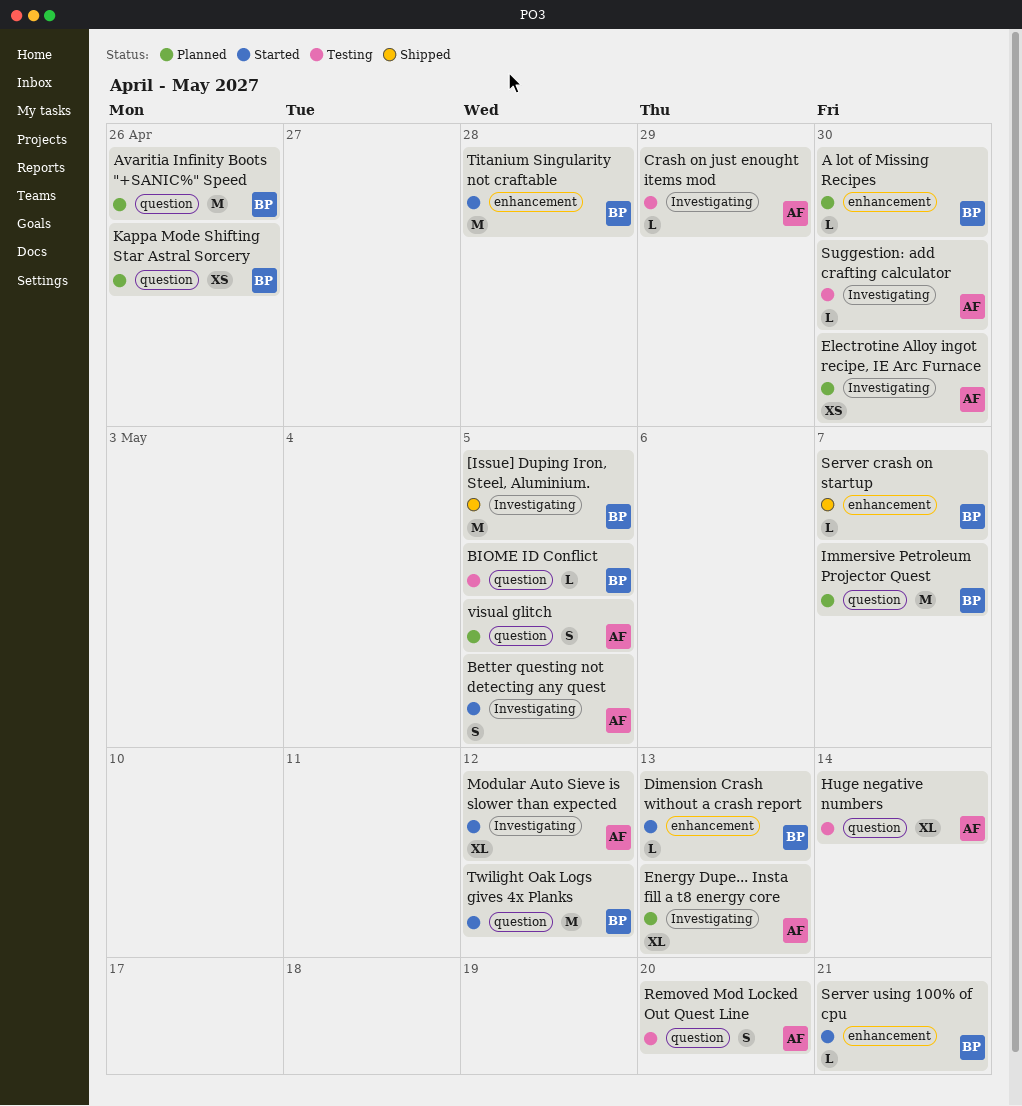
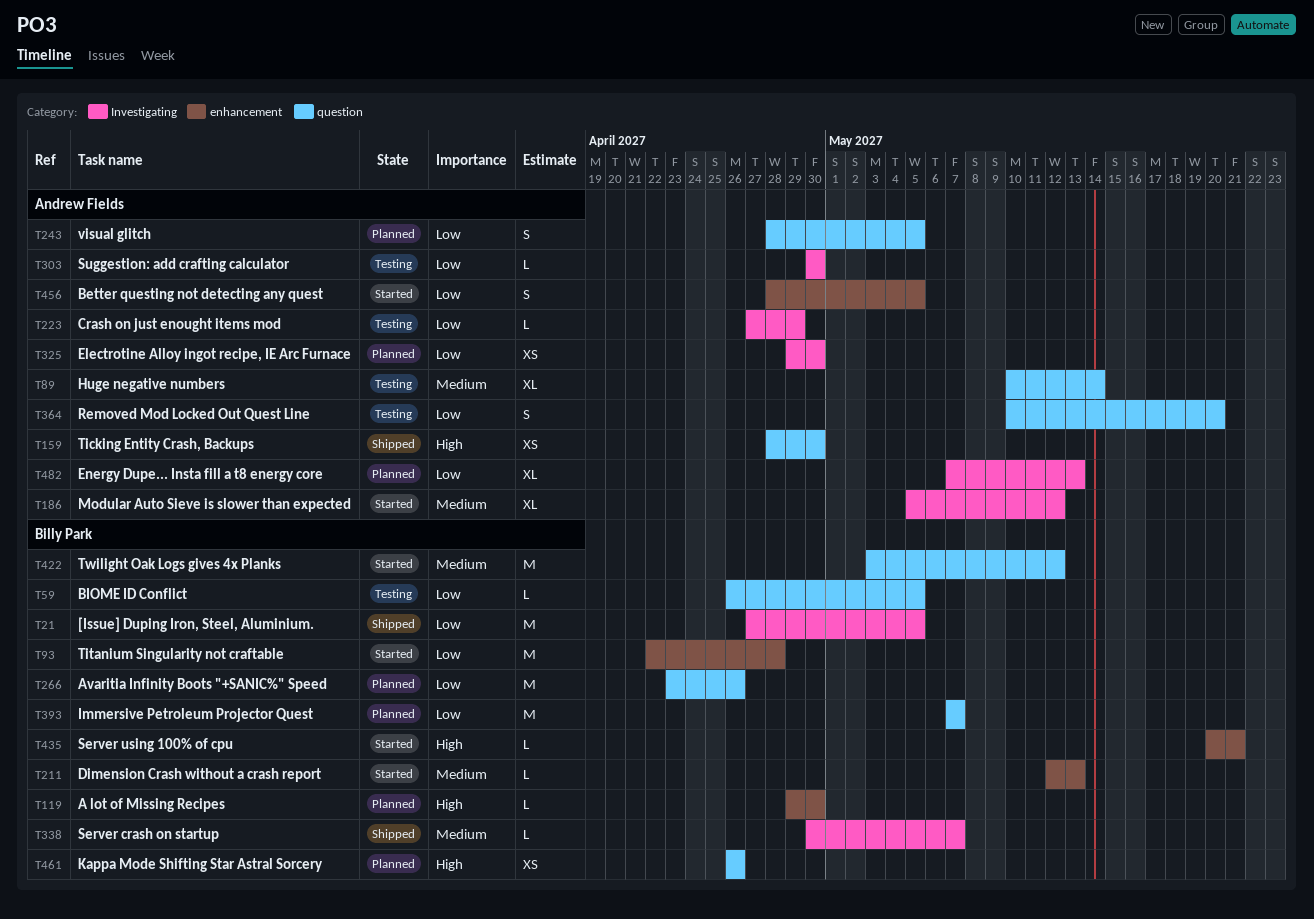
Better questing not detecting any quest, label: Investigating -> enhancement
Server crash on startup, label: enhancement -> Investigating
Ticking Entity Crash, Backups: none -> present

